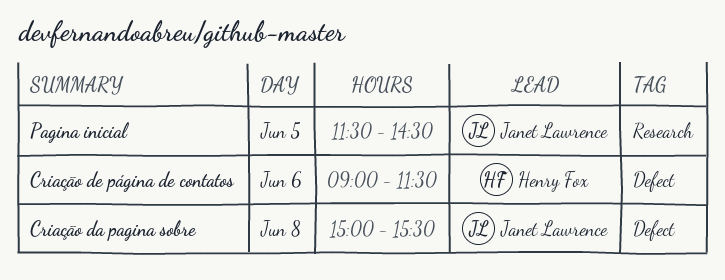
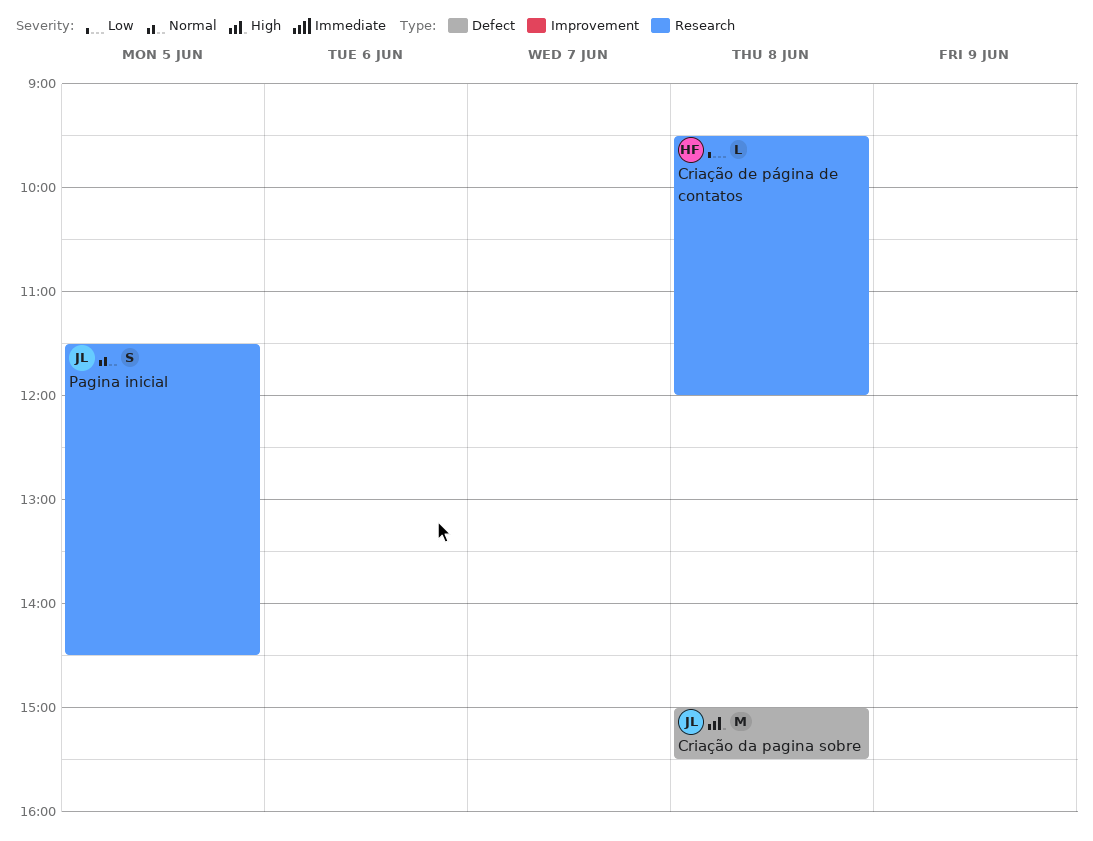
Criação de página de contatos, label: Defect -> Research
Criação de página de contatos, day: Jun 6 -> Jun 8
Criação de página de contatos, begins: 09:00 -> 09:30
Criação de página de contatos, ends: 11:30 -> 12:00

